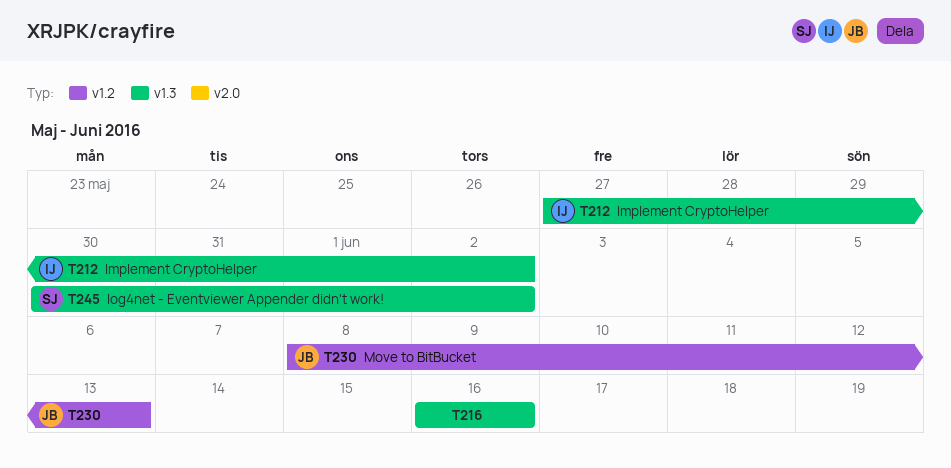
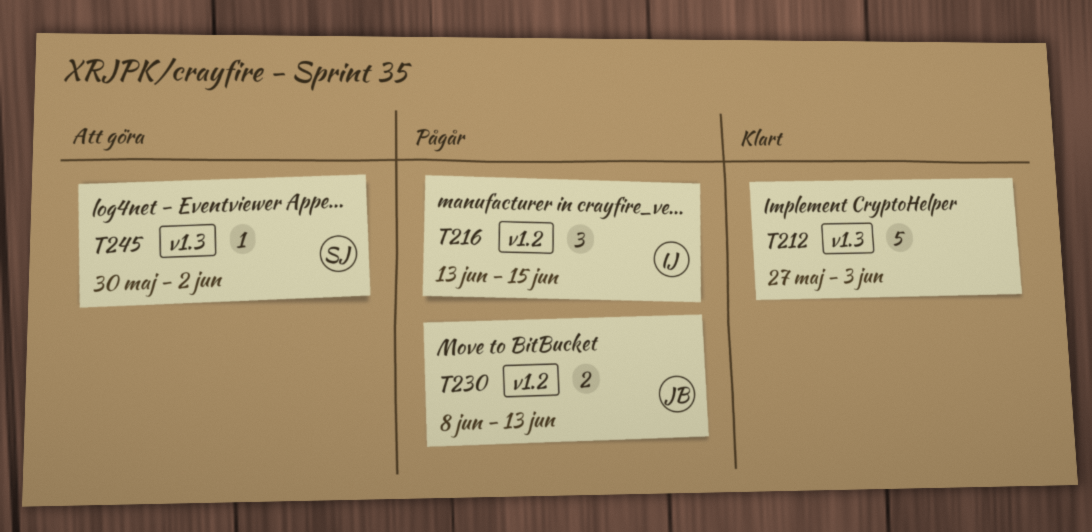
T212, owner: IJ -> none
T212, due: Jun 2 -> Jun 3
T216, owner: none -> IJ
T216, label: v1.3 -> v1.2
T216, start: Jun 16 -> Jun 13
T216, due: Jun 16 -> Jun 15

